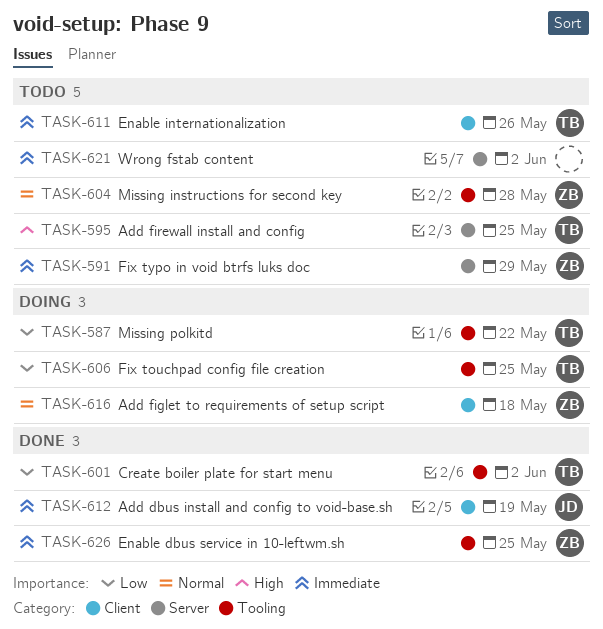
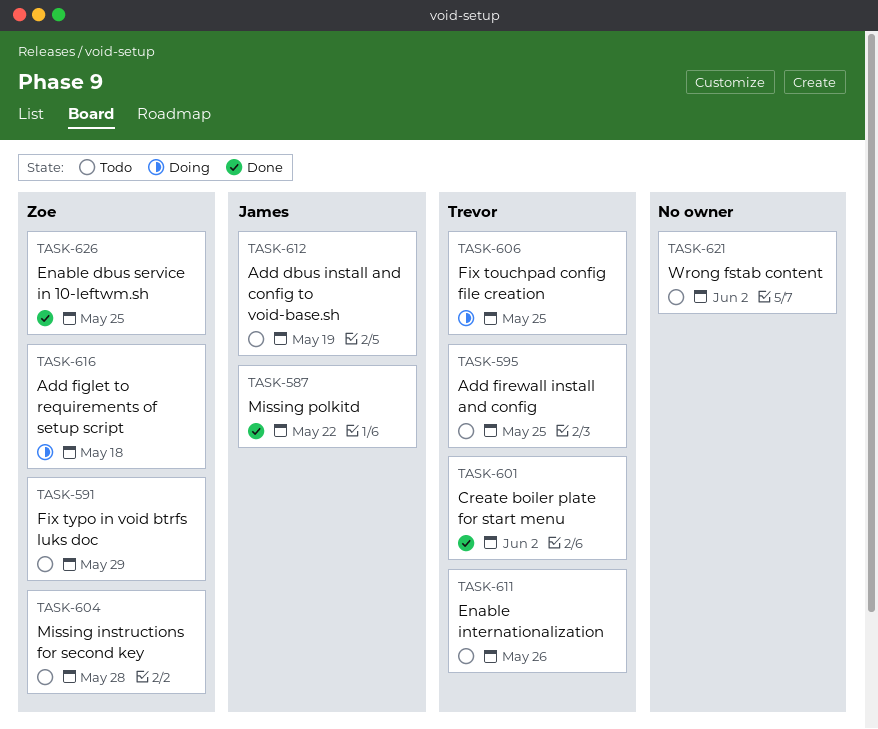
TASK-587, status: Doing -> Done
TASK-587, owner: Trevor -> James
TASK-612, status: Done -> Todo

